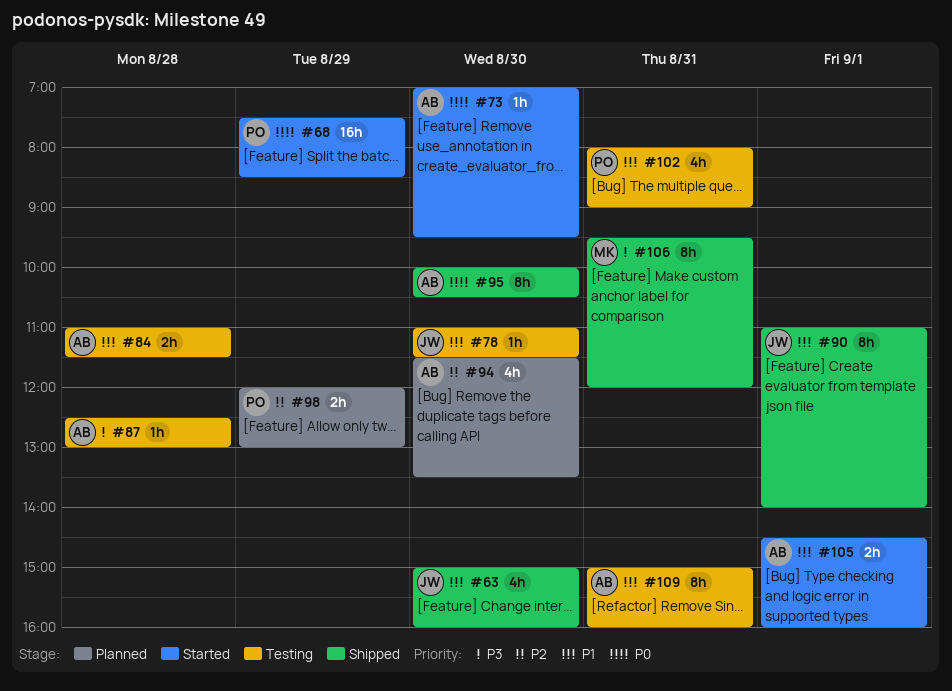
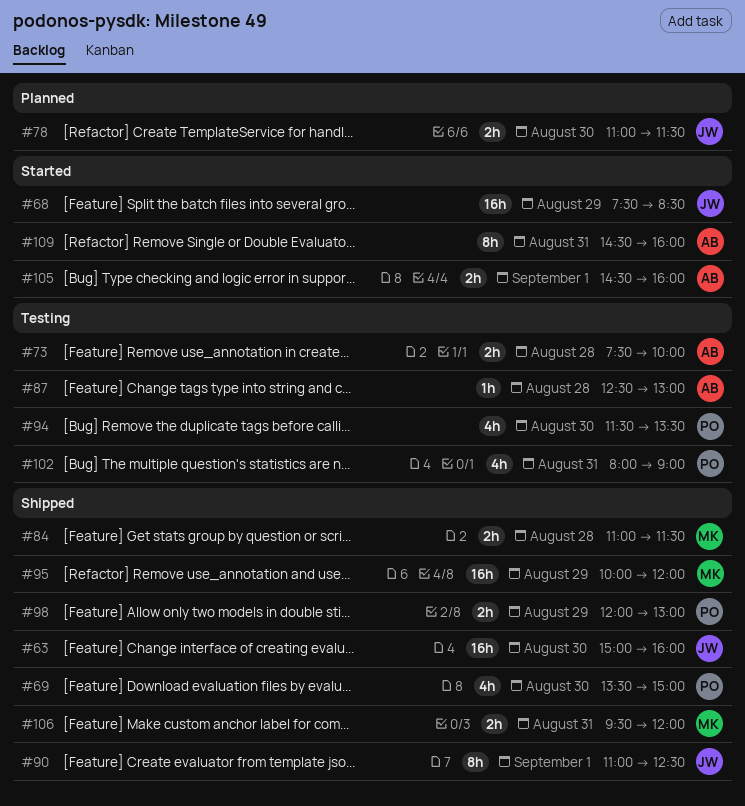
#63, estimate: 4h -> 16h
#68, owner: PO -> JW
#69: none -> present
#73, status: Started -> Testing
#73, estimate: 1h -> 2h
#73, day: Aug 30 -> Aug 28
#73, begins: 07:00 -> 07:30
#73, ends: 09:30 -> 10:00
#78, status: Testing -> Planned
#78, estimate: 1h -> 2h
#84, status: Testing -> Shipped
#84, owner: AB -> MK
#90, ends: 14:00 -> 12:30
#94, status: Planned -> Testing
#94, owner: AB -> PO
#95, owner: AB -> MK
#95, estimate: 8h -> 16h
#95, day: Aug 30 -> Aug 29
#95, ends: 10:30 -> 12:00
#98, status: Planned -> Shipped
#106, estimate: 8h -> 2h
#109, status: Testing -> Started
#109, begins: 15:00 -> 14:30

